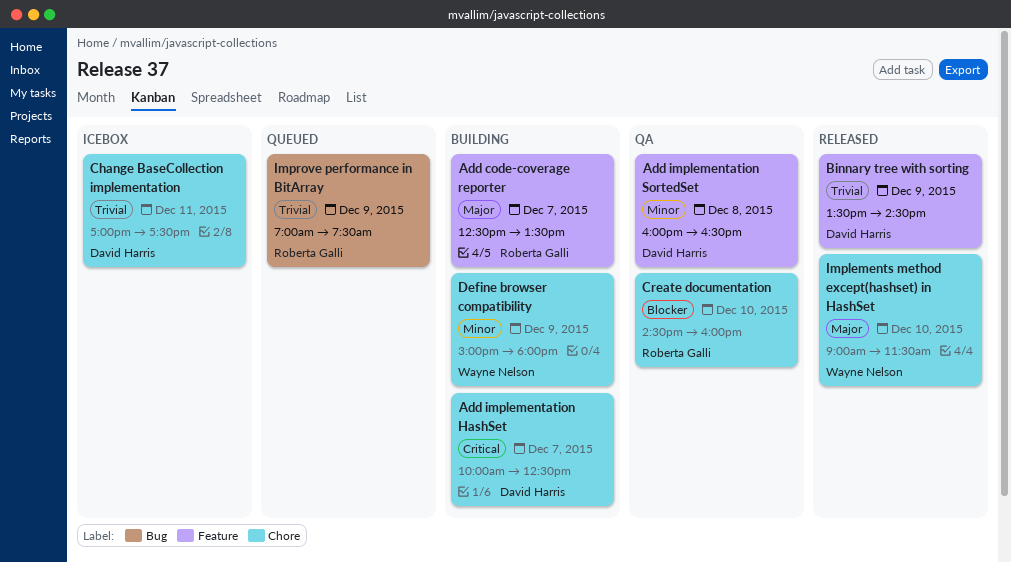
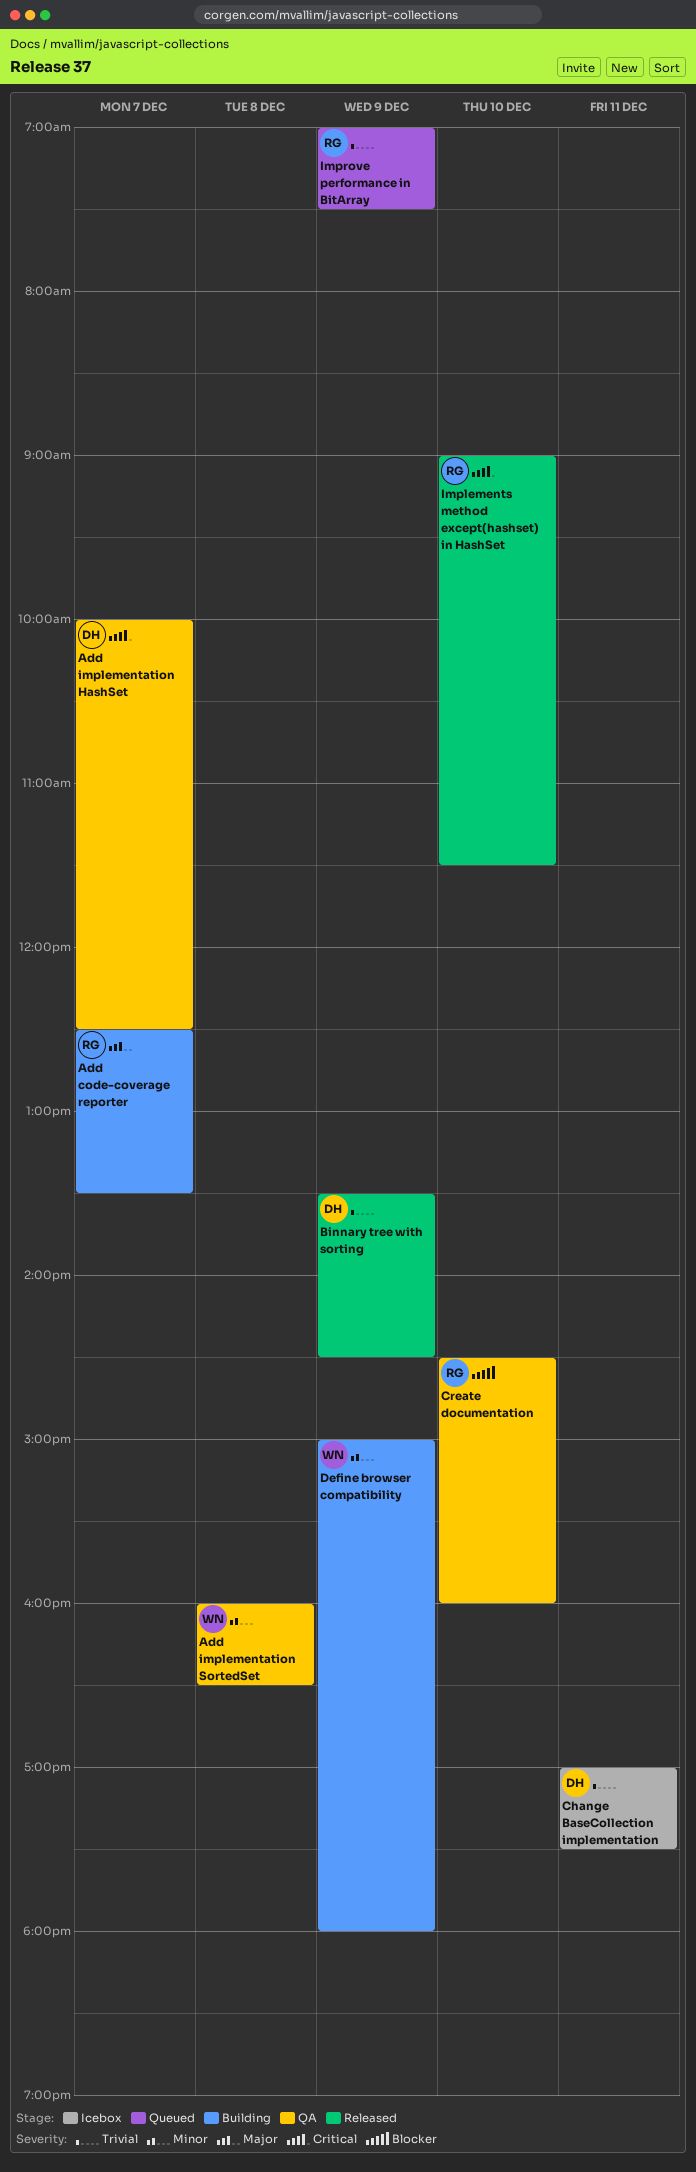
Add implementation HashSet, status: Building -> QA
Add implementation SortedSet, owner: David Harris -> Wayne Nelson
Implements method except(hashset) in HashSet, owner: Wayne Nelson -> Roberta Galli
Implements method except(hashset) in HashSet, priority: Major -> Critical

